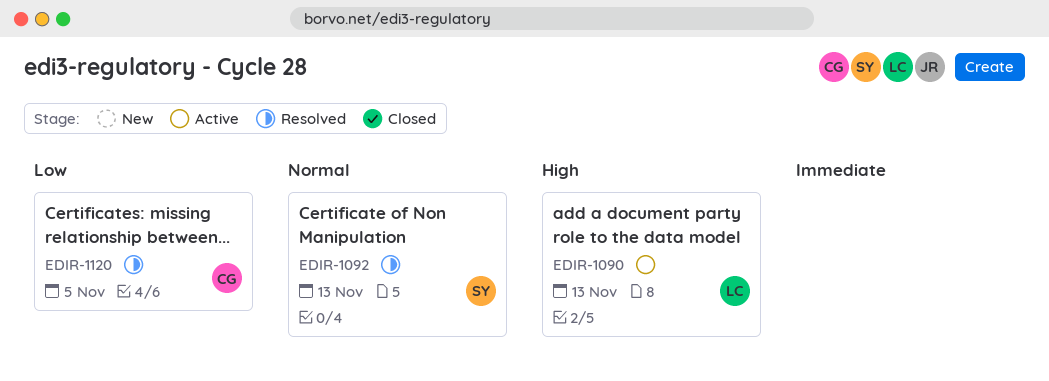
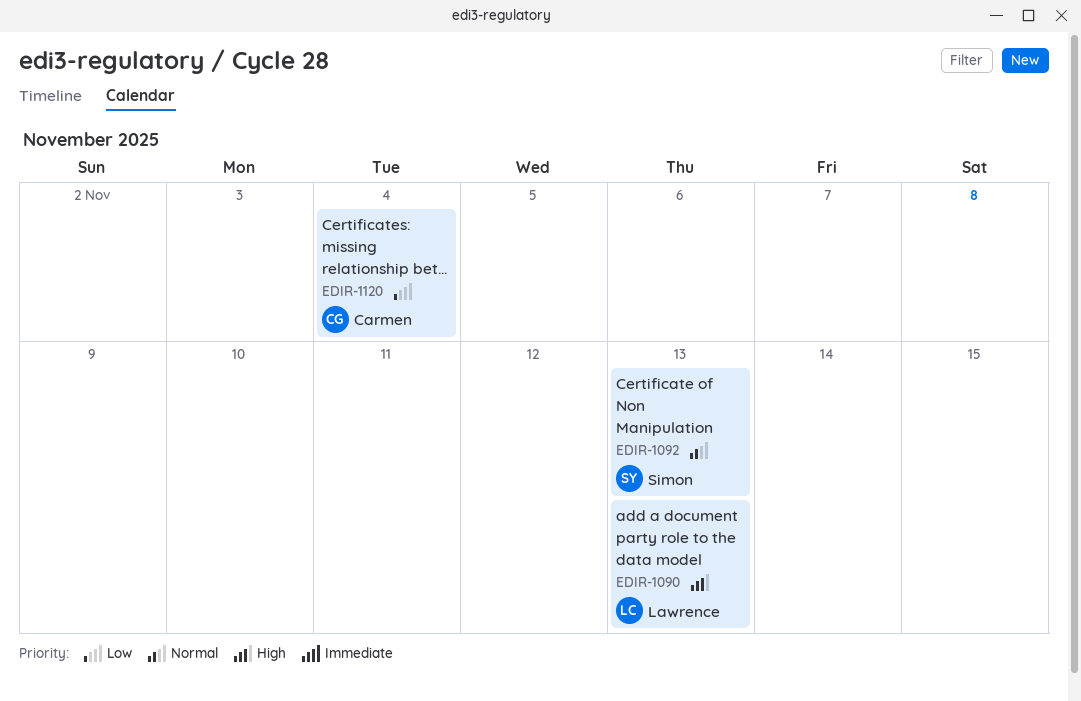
EDIR-1120, due: Nov 5 -> Nov 4

